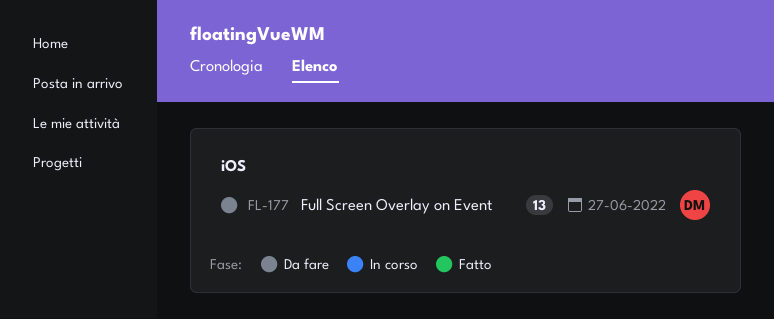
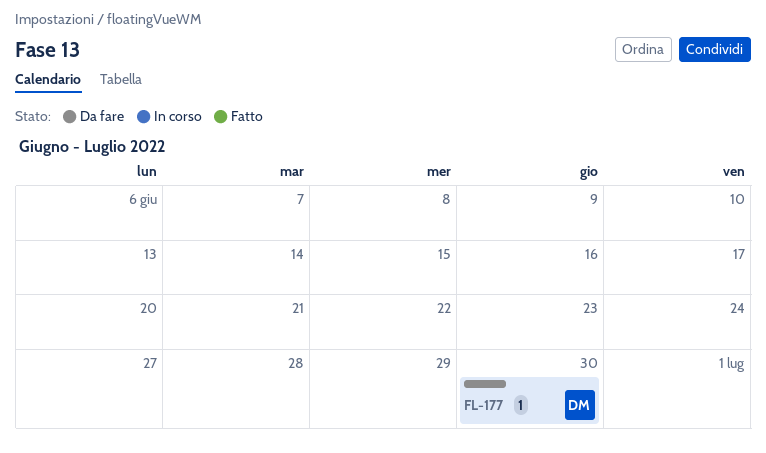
FL-177, estimate: 13 -> 1
FL-177, due: Jun 27 -> Jun 30

